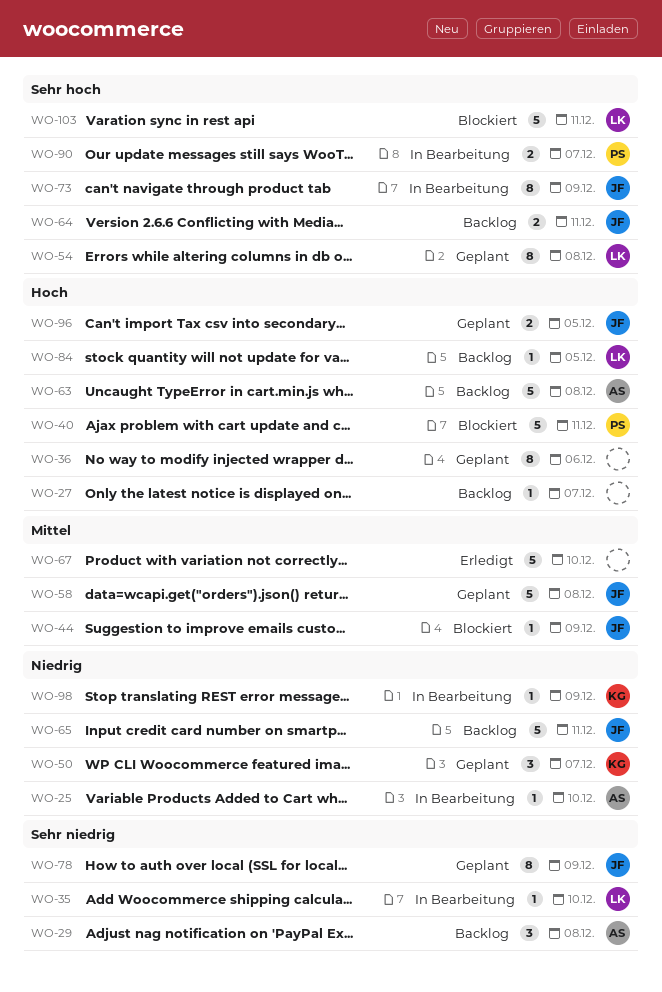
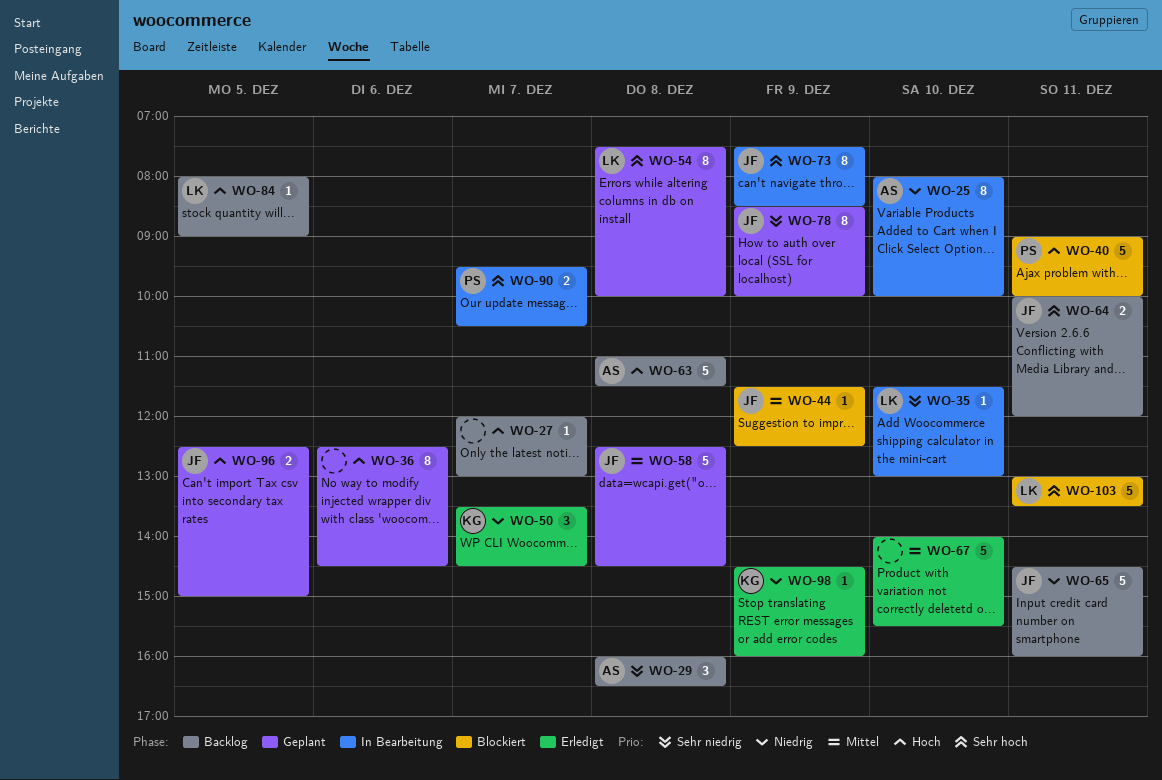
WO-25, estimate: 1 -> 8
WO-50, status: Geplant -> Erledigt
WO-98, status: In Bearbeitung -> Erledigt

